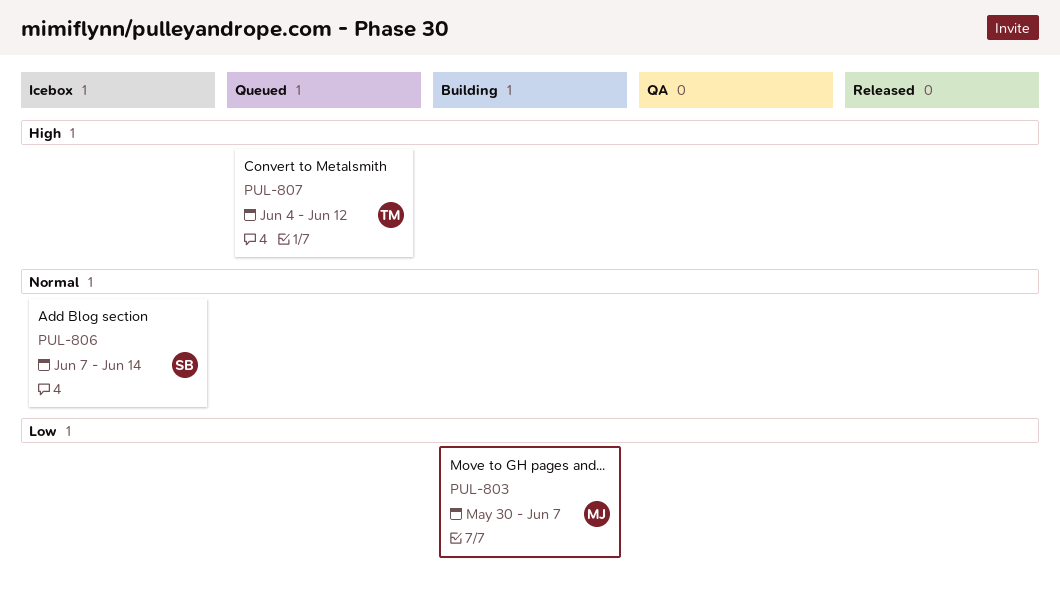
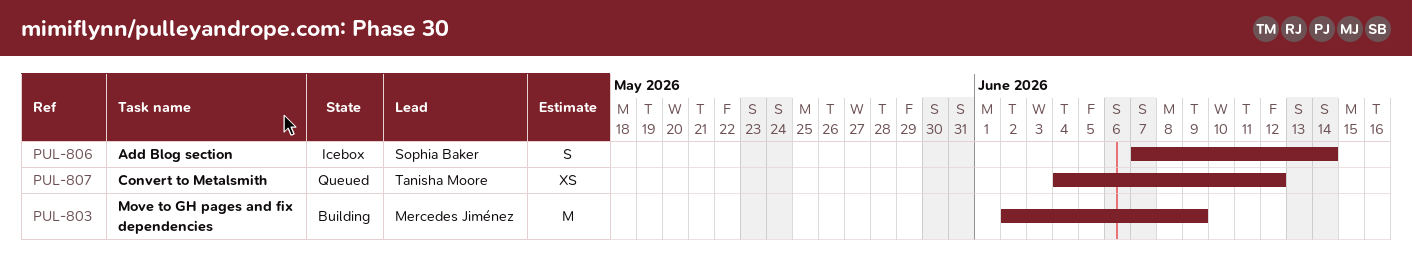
PUL-803, start: May 30 -> Jun 2
PUL-803, due: Jun 7 -> Jun 9

